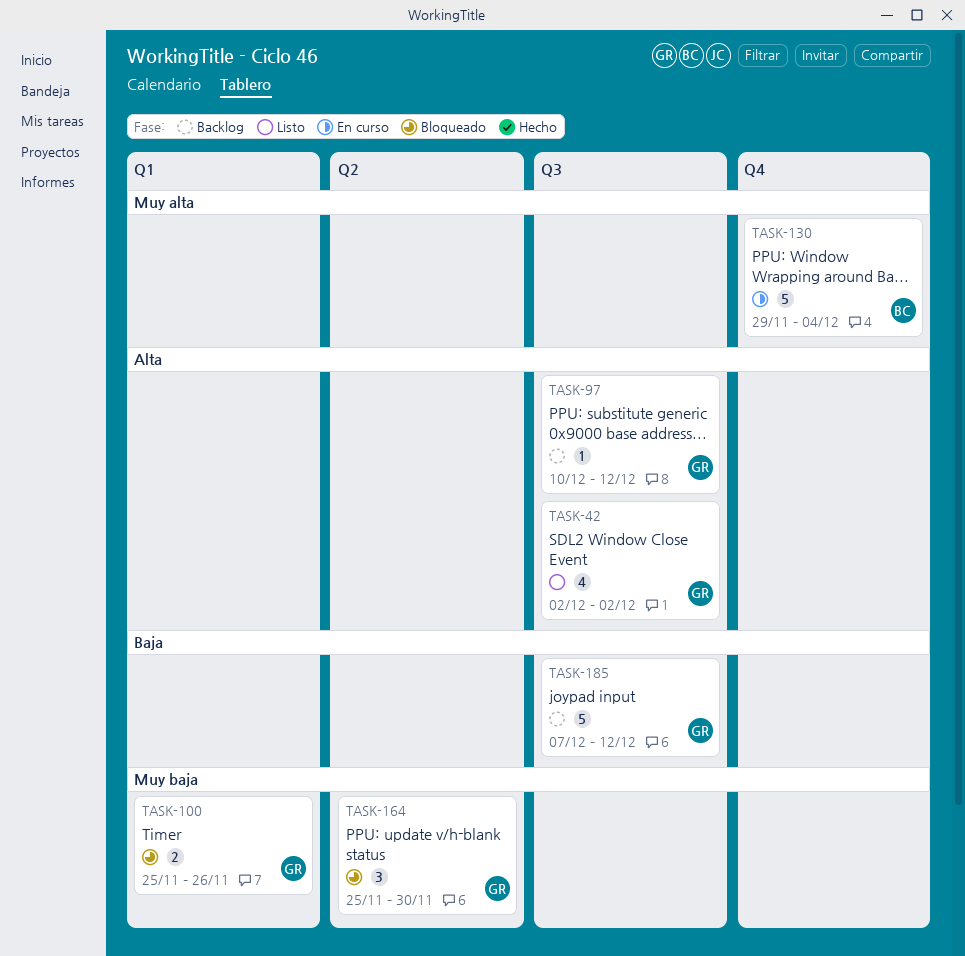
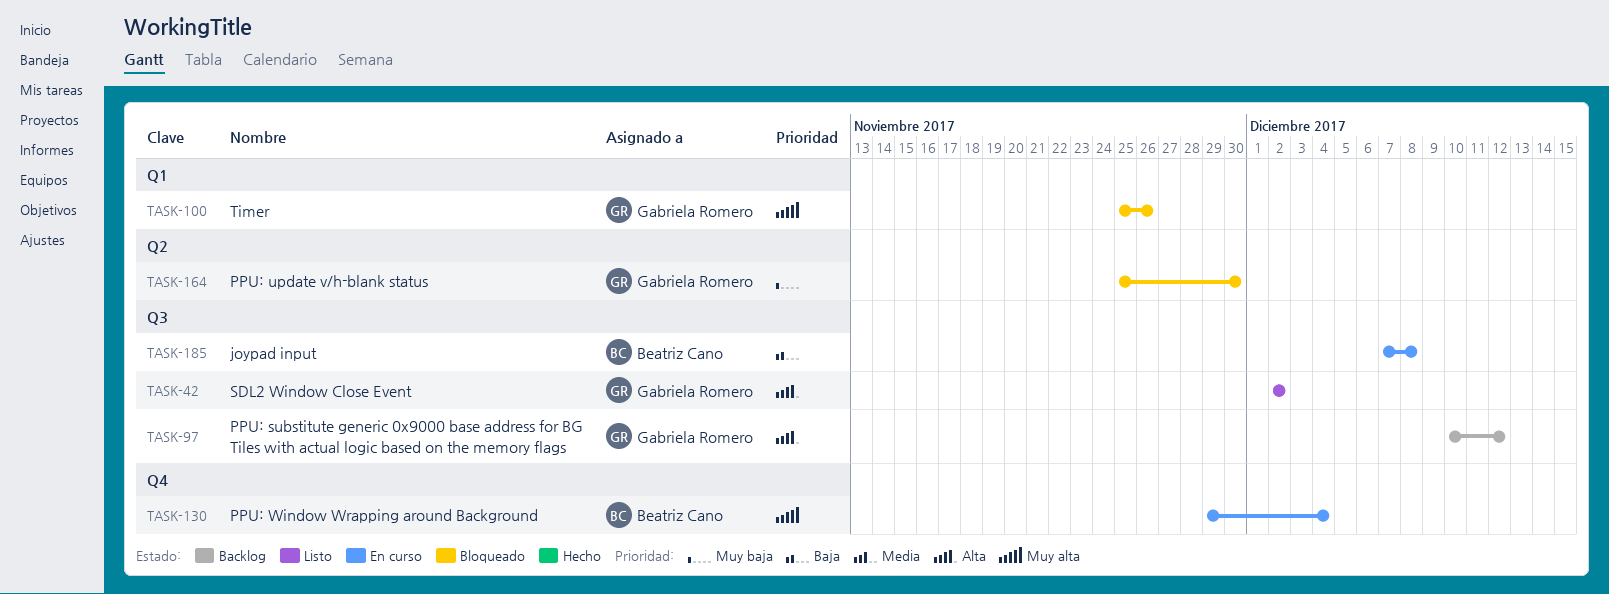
TASK-100, priority: Muy baja -> Muy alta
TASK-185, status: Backlog -> En curso
TASK-185, owner: Gabriela Romero -> Beatriz Cano
TASK-185, due: Dec 12 -> Dec 8

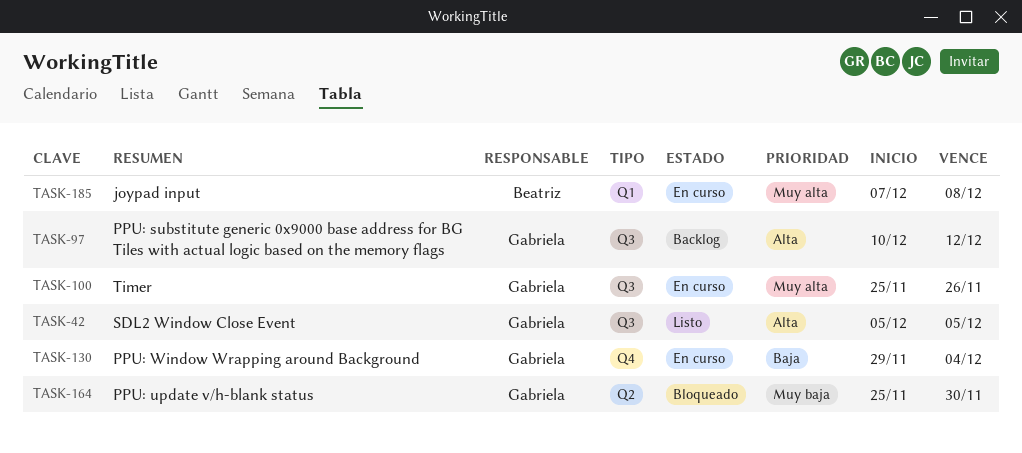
TASK-42, start: Dec 2 -> Dec 5
TASK-42, due: Dec 2 -> Dec 5
TASK-100, status: Bloqueado -> En curso
TASK-100, label: Q1 -> Q3
TASK-130, owner: Beatriz Cano -> Gabriela Romero
TASK-130, priority: Muy alta -> Baja
TASK-185, priority: Baja -> Muy alta
TASK-185, label: Q3 -> Q1

